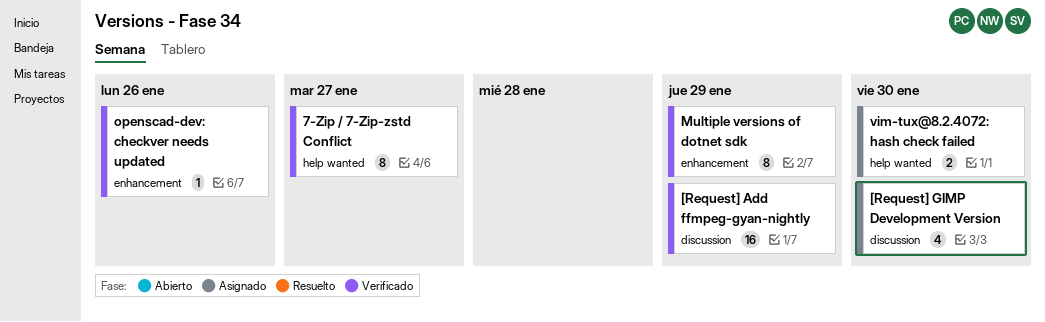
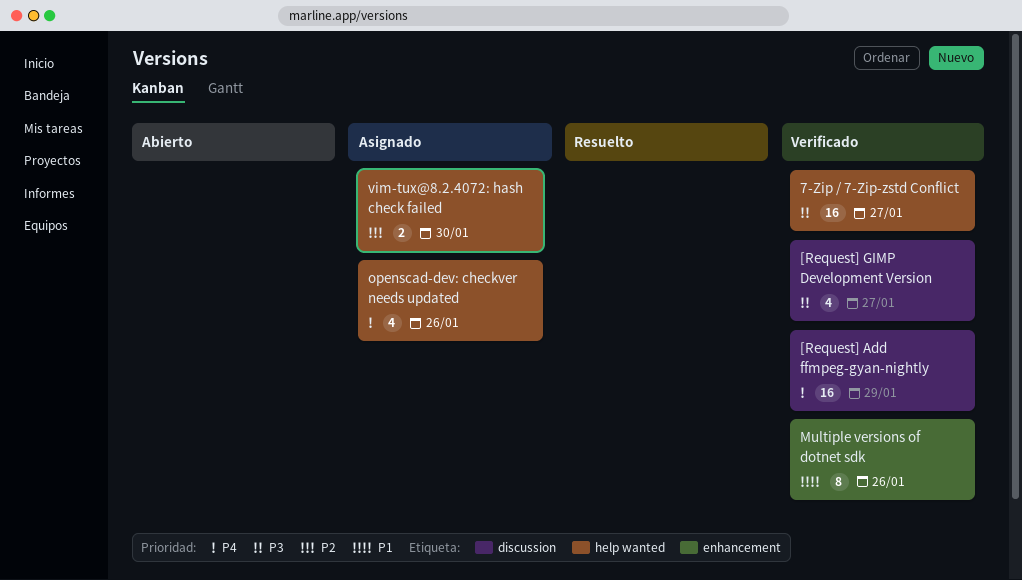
7-Zip / 7-Zip-zstd Conflict, estimate: 8 -> 16
[Request] GIMP Development Version, status: Asignado -> Verificado
[Request] GIMP Development Version, due: Jan 30 -> Jan 27
Multiple versions of dotnet sdk, due: Jan 29 -> Jan 26
openscad-dev: checkver needs updated, status: Verificado -> Asignado
openscad-dev: checkver needs updated, label: enhancement -> help wanted
openscad-dev: checkver needs updated, estimate: 1 -> 4

